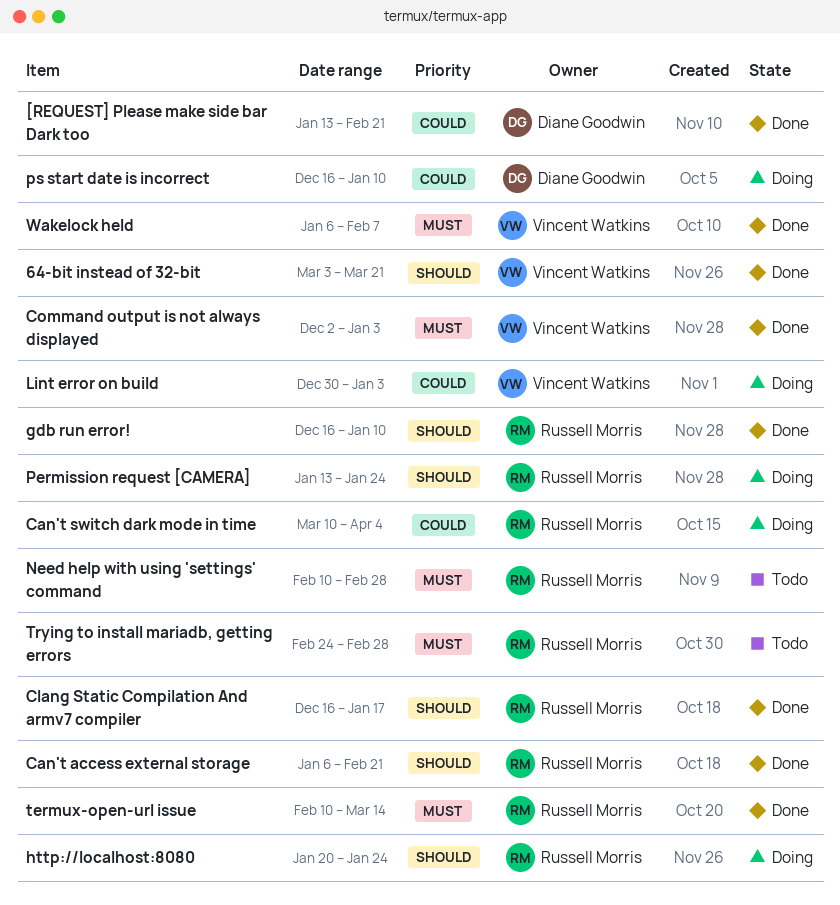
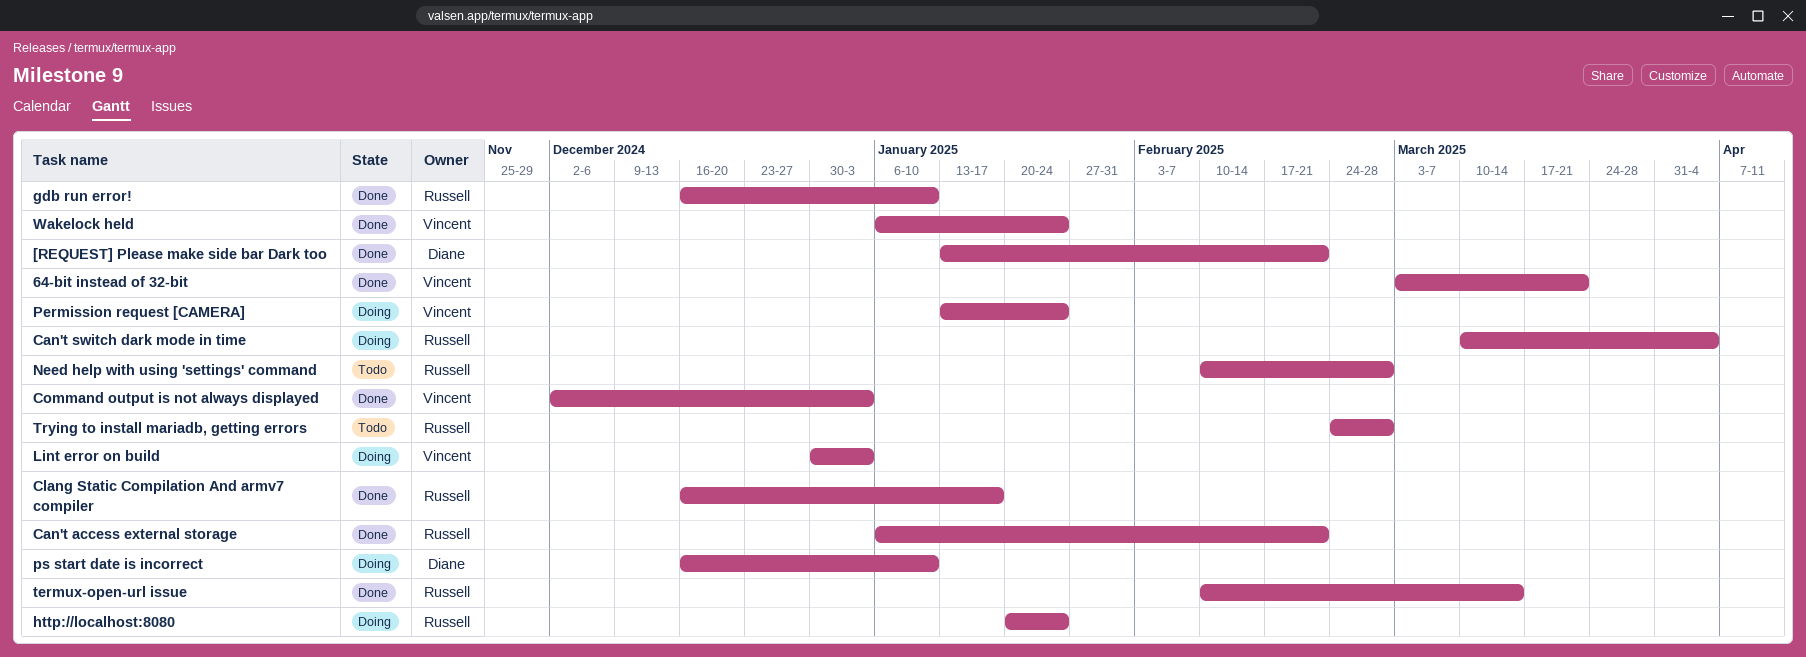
Permission request [CAMERA], owner: Russell Morris -> Vincent Watkins
Wakelock held, due: Feb 7 -> Jan 24

